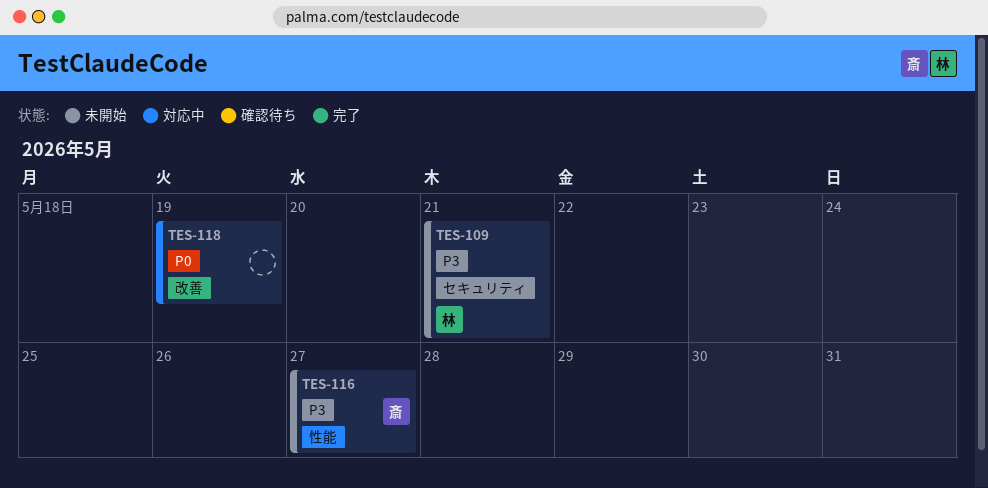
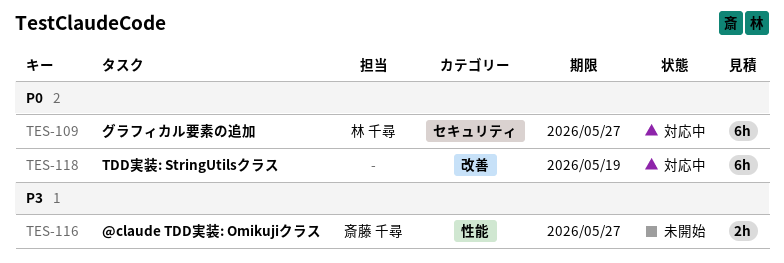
TES-109, status: 未開始 -> 対応中
TES-109, priority: P3 -> P0
TES-109, due: May 21 -> May 27

